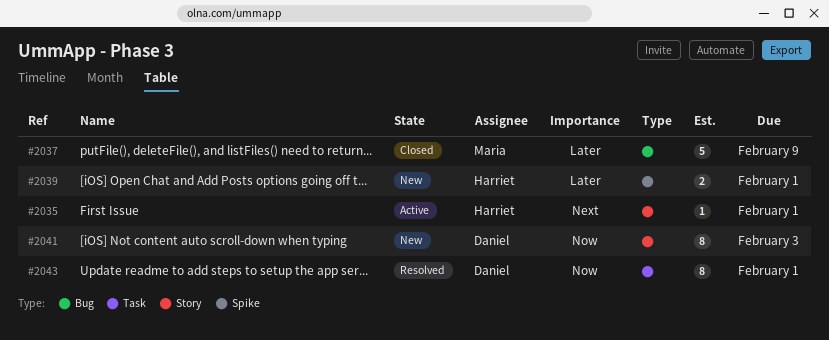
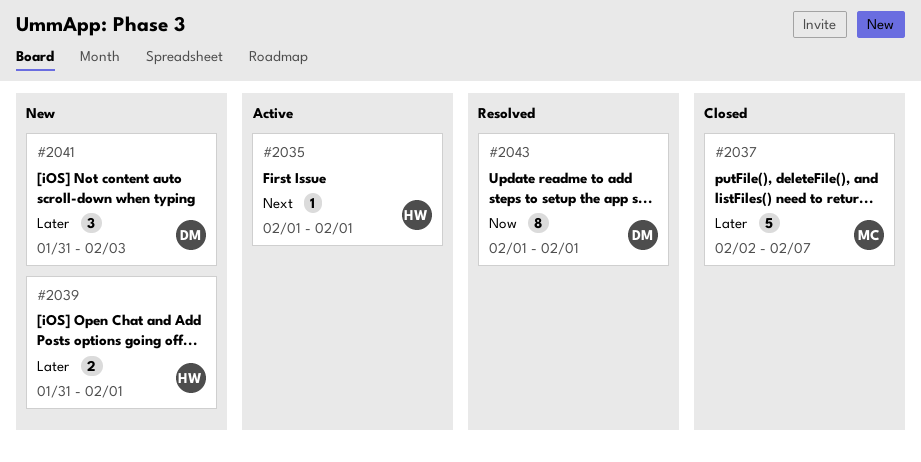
#2037, due: Feb 9 -> Feb 7
#2041, priority: Now -> Later
#2041, estimate: 8 -> 3

